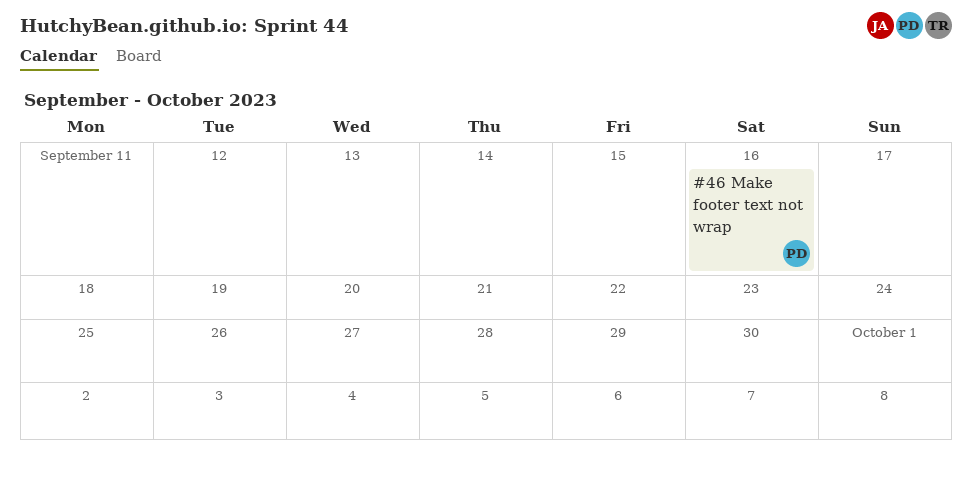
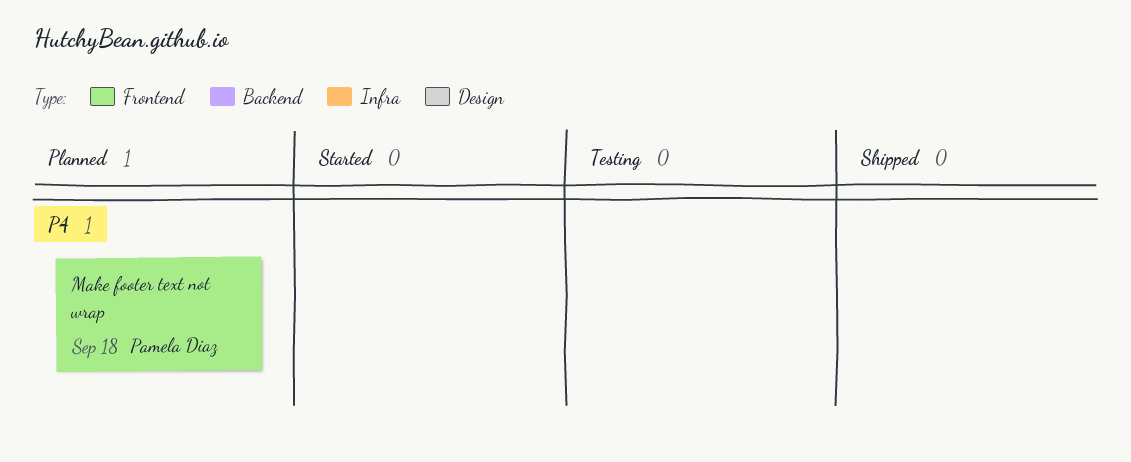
Make footer text not wrap, due: Sep 16 -> Sep 18

